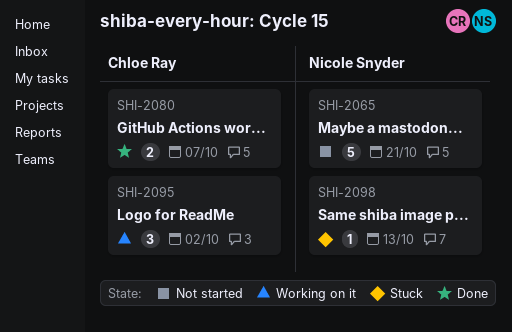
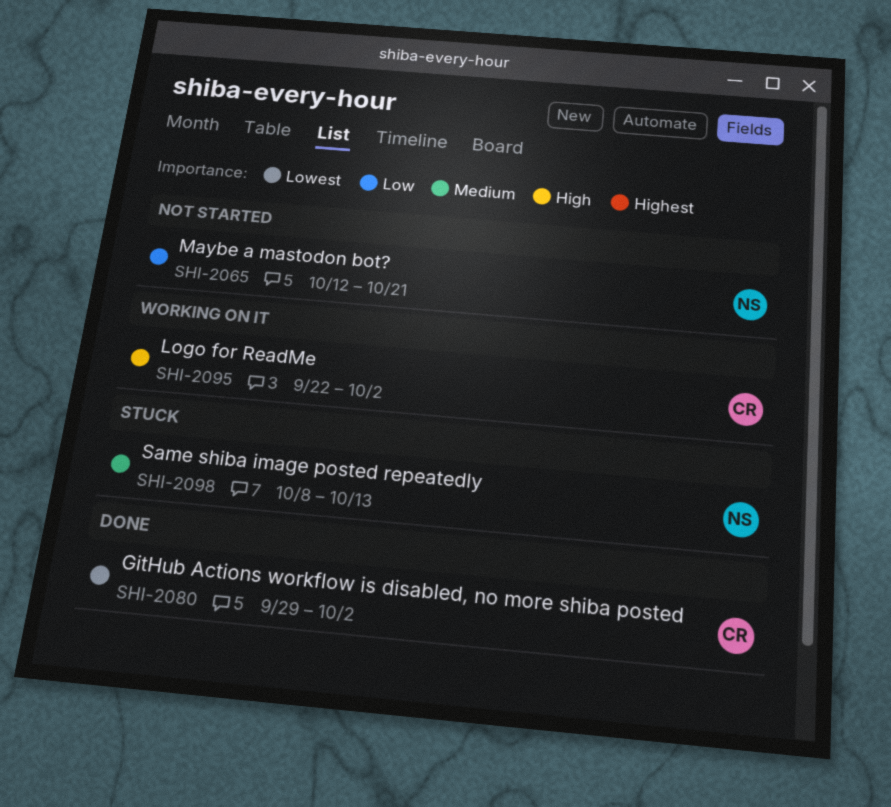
SHI-2080, due: Oct 7 -> Oct 2

